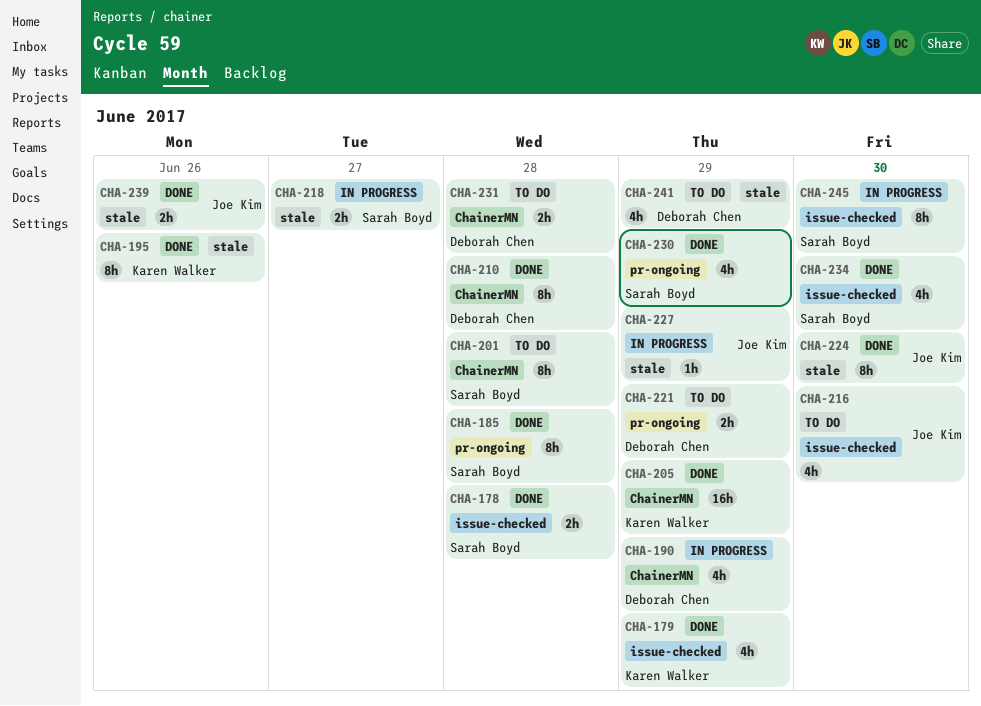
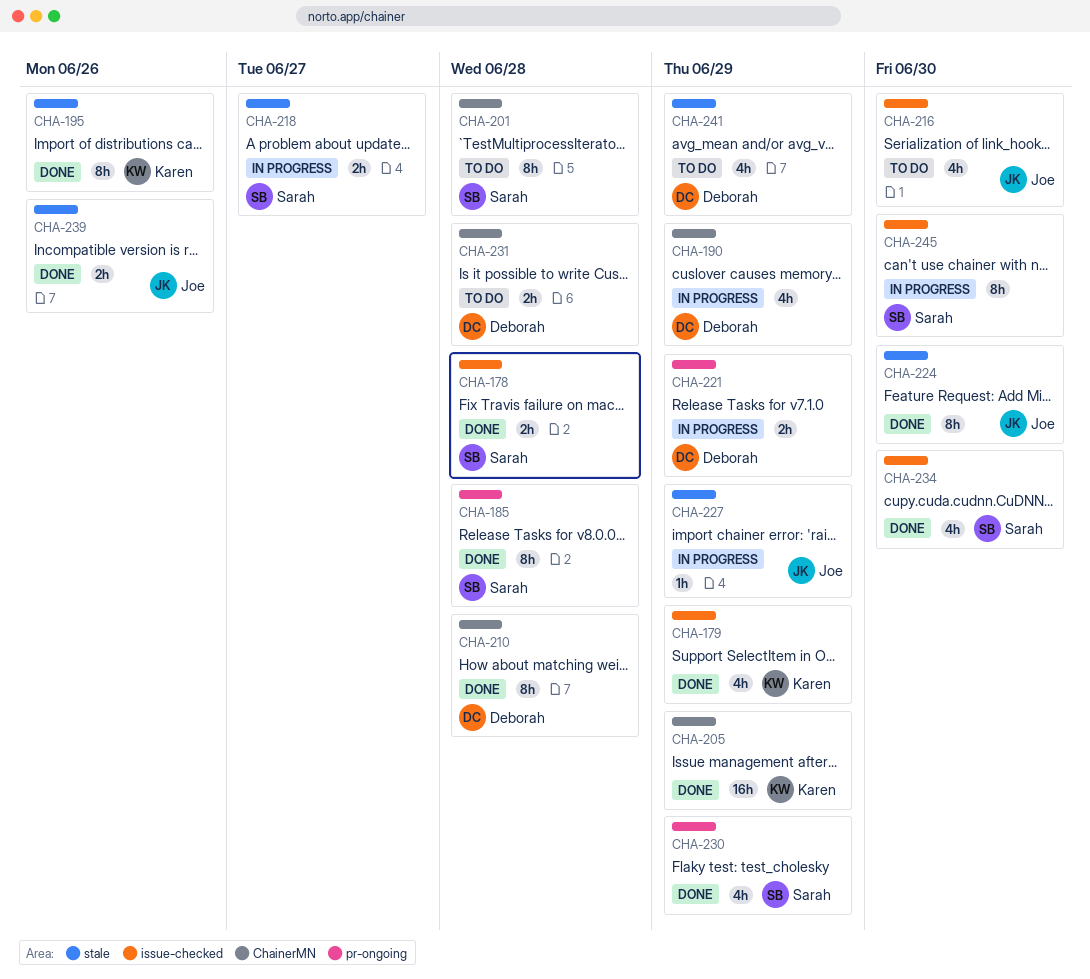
CHA-221, status: To do -> In progress

